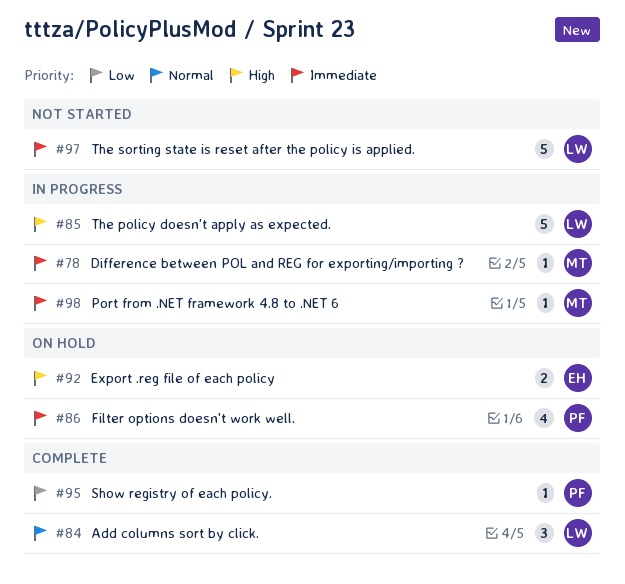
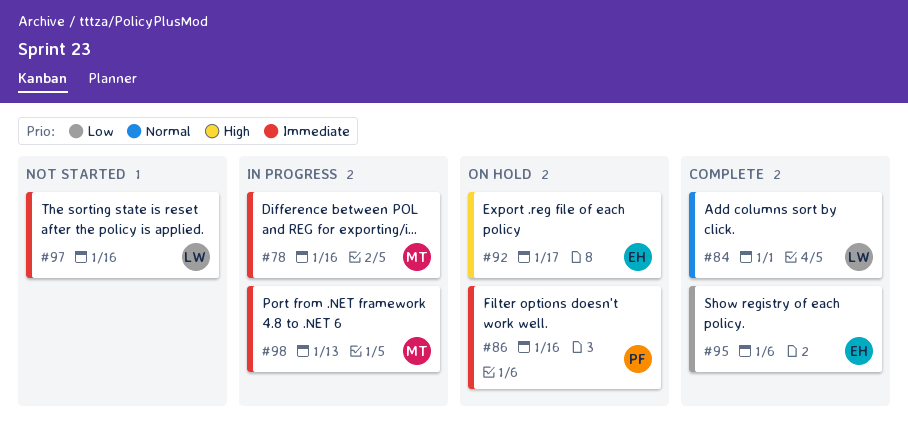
#85: present -> none
#95, owner: PF -> EH

